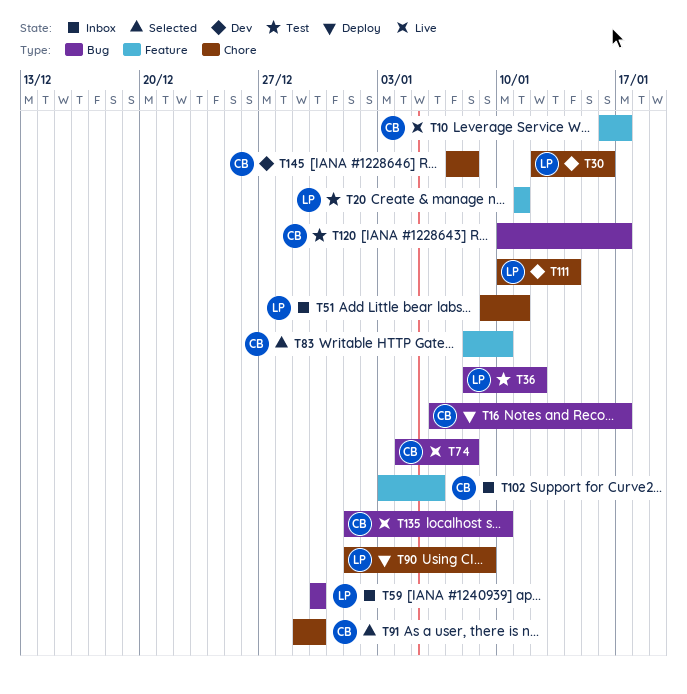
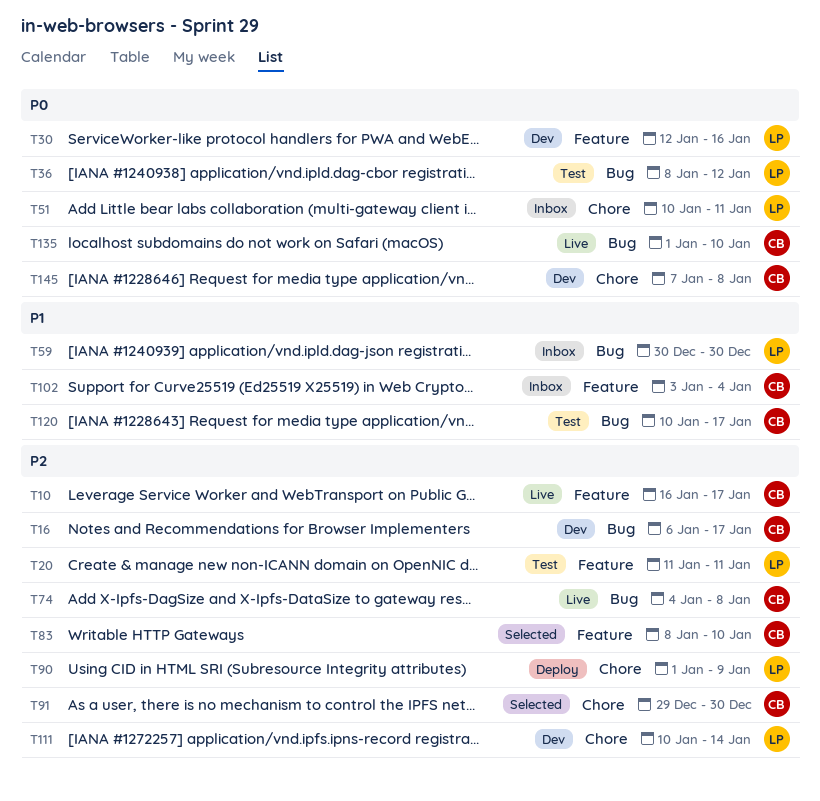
T16, status: Deploy -> Dev
T30, label: Chore -> Feature
T51, start: Jan 9 -> Jan 10
T102, due: Jan 6 -> Jan 4

